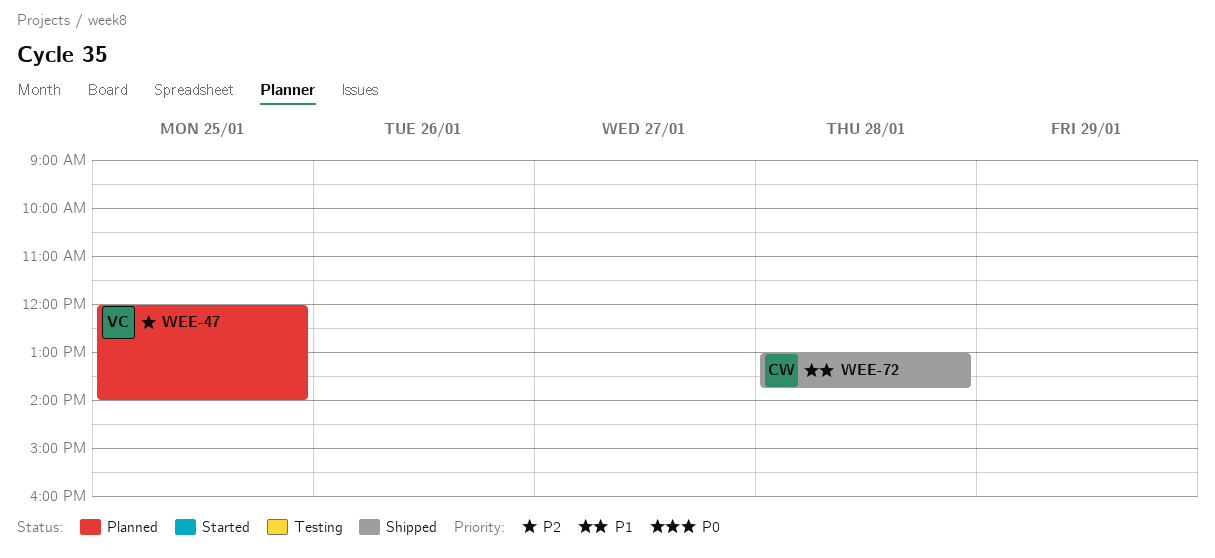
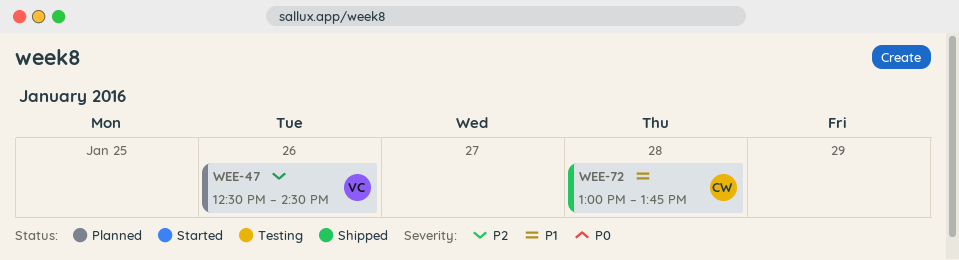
WEE-47, day: Jan 25 -> Jan 26
WEE-47, begins: 12:00 -> 12:30
WEE-47, ends: 14:00 -> 14:30

